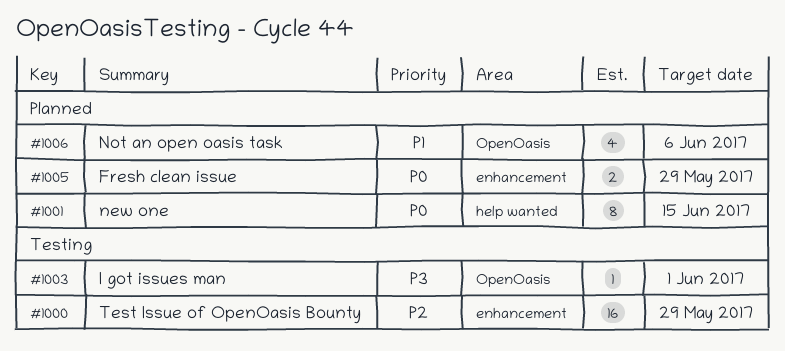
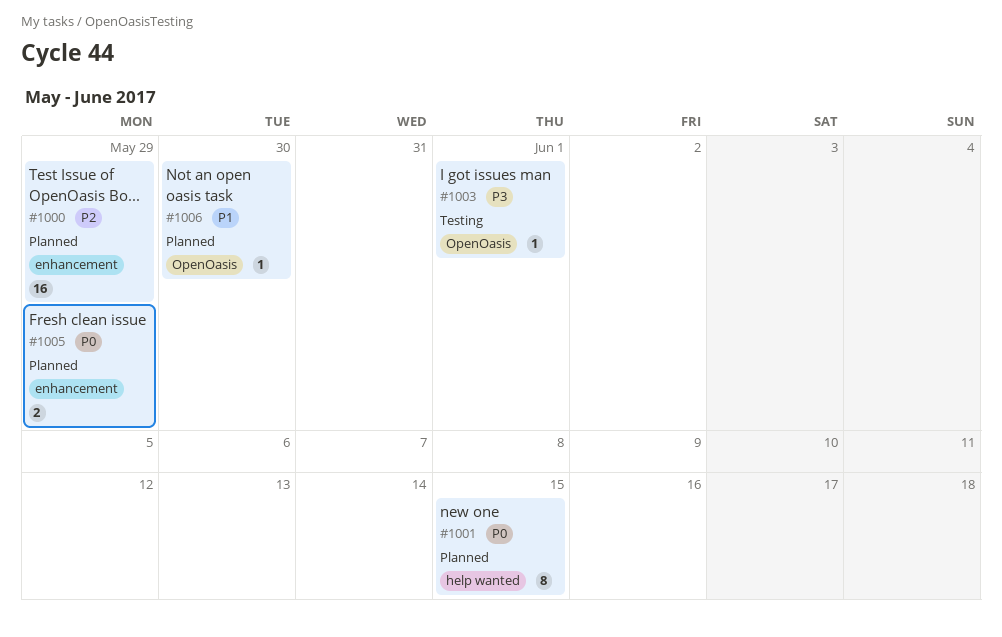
#1000, status: Testing -> Planned
#1006, estimate: 4 -> 1
#1006, due: Jun 6 -> May 30

